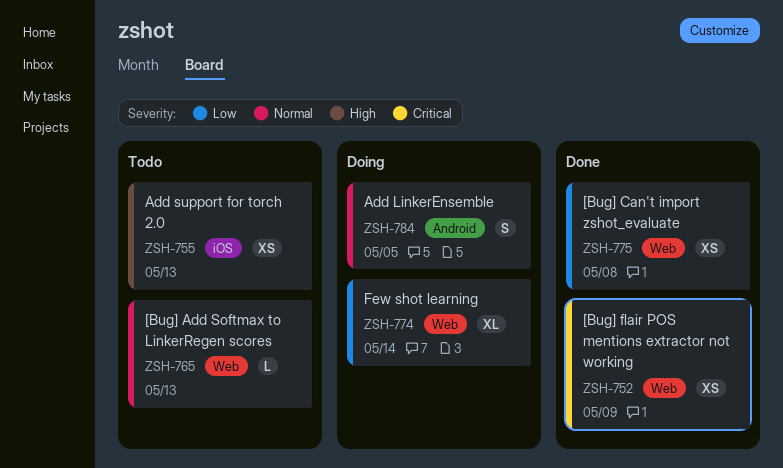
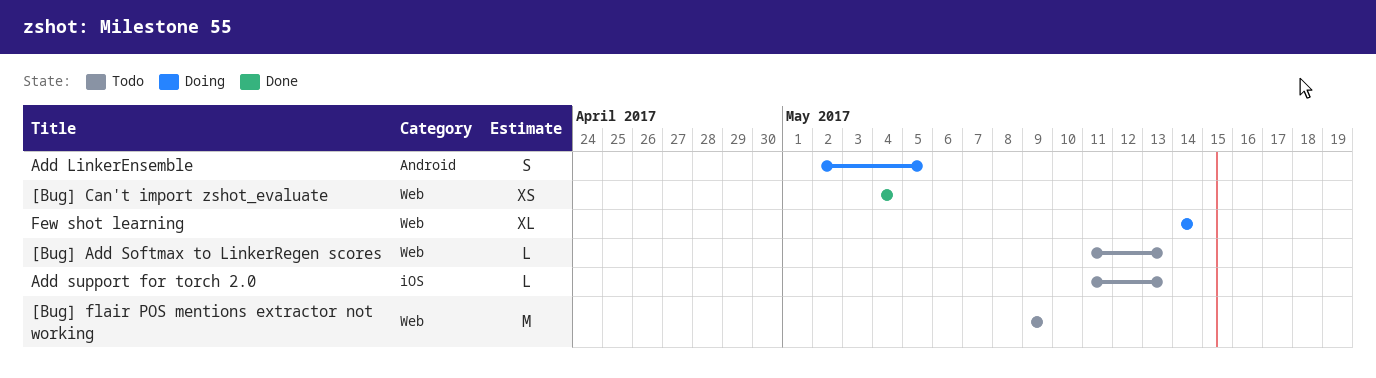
[Bug] Can't import zshot_evaluate, due: May 8 -> May 4
[Bug] flair POS mentions extractor not working, status: Done -> Todo
[Bug] flair POS mentions extractor not working, estimate: XS -> M
Add support for torch 2.0, estimate: XS -> L

